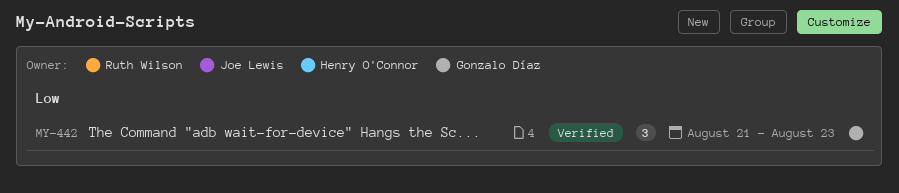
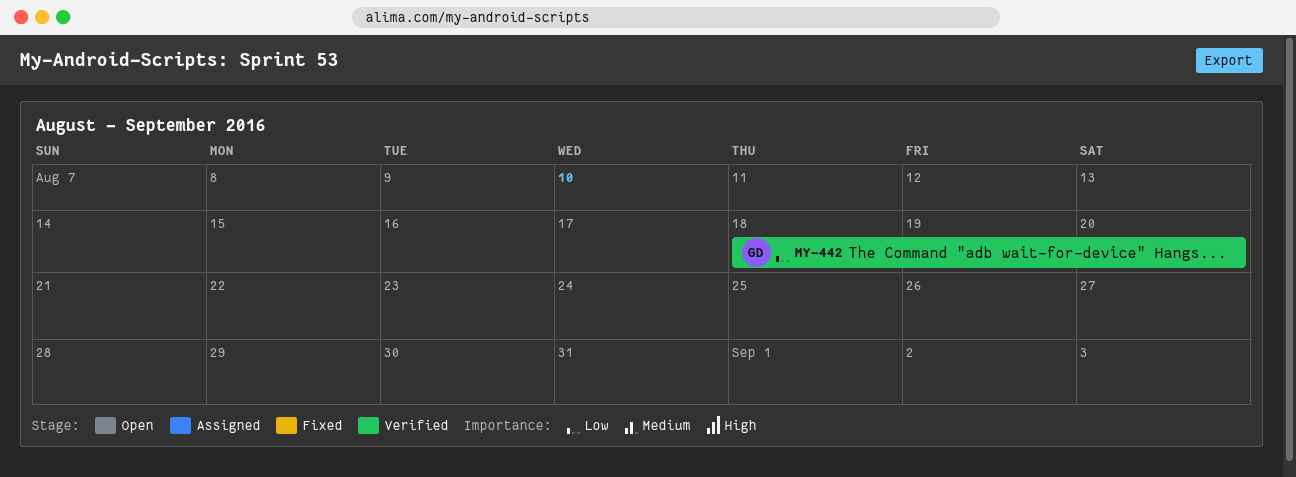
MY-442, start: Aug 21 -> Aug 18
MY-442, due: Aug 23 -> Aug 20

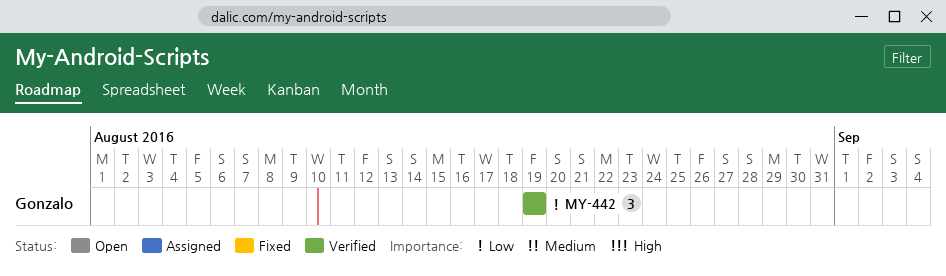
MY-442, start: Aug 18 -> Aug 19
MY-442, due: Aug 20 -> Aug 19

